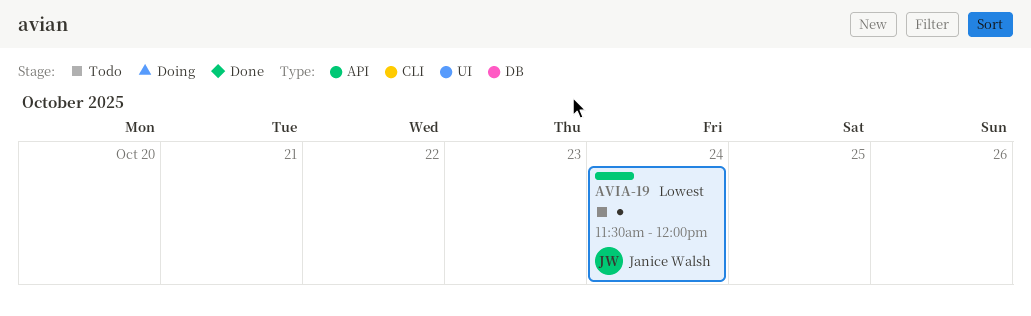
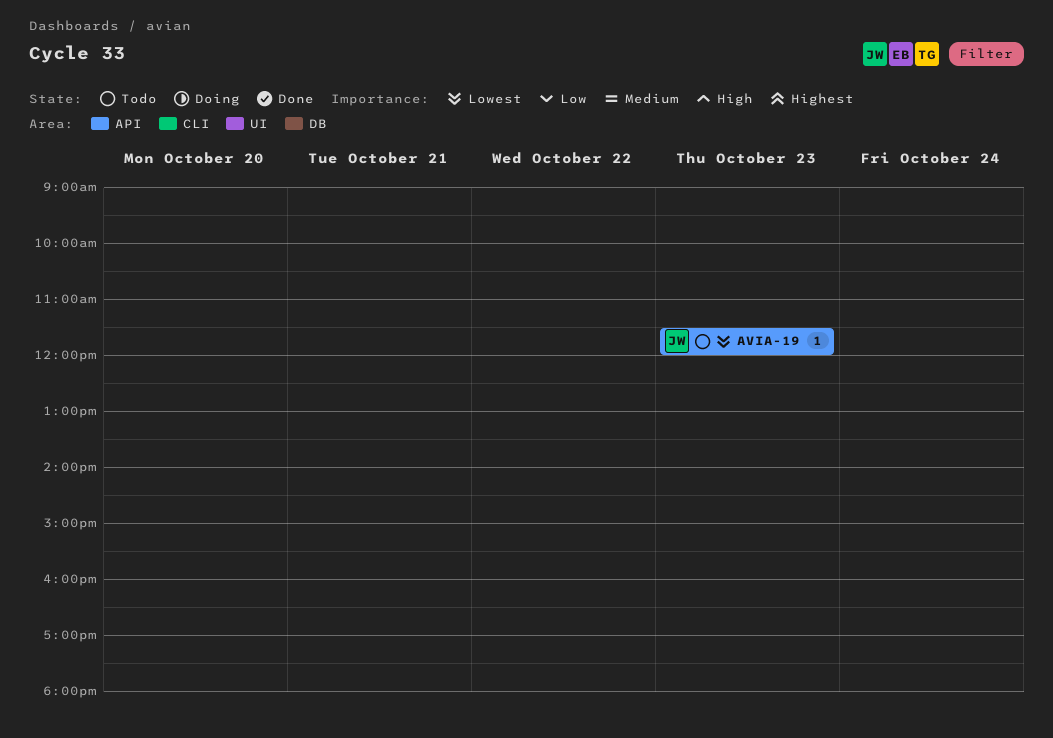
AVIA-19, day: Oct 24 -> Oct 23

